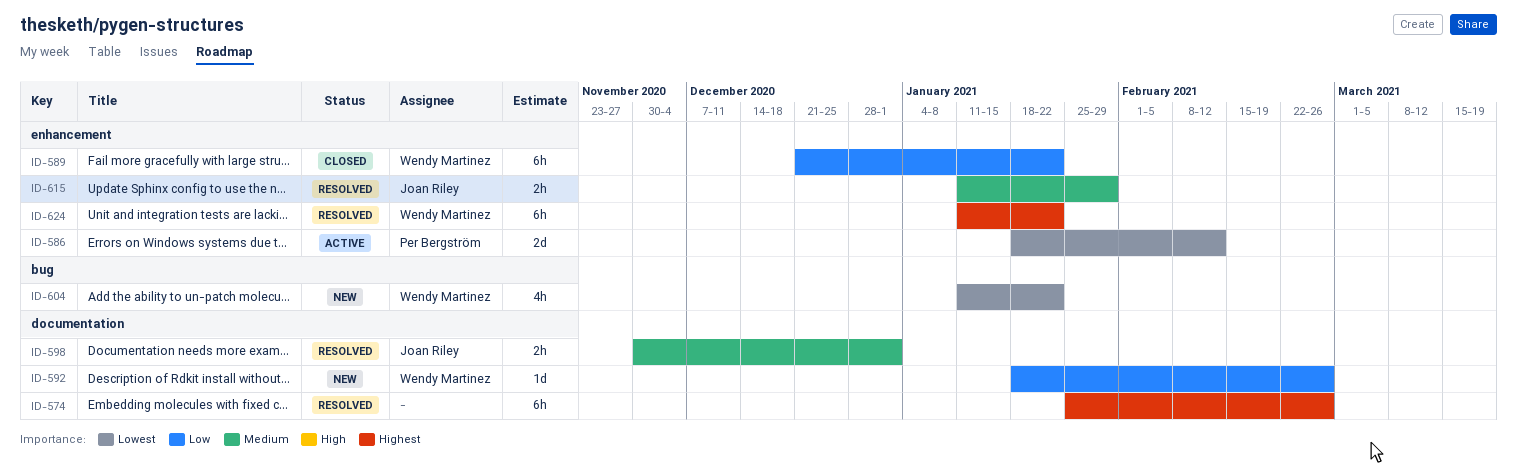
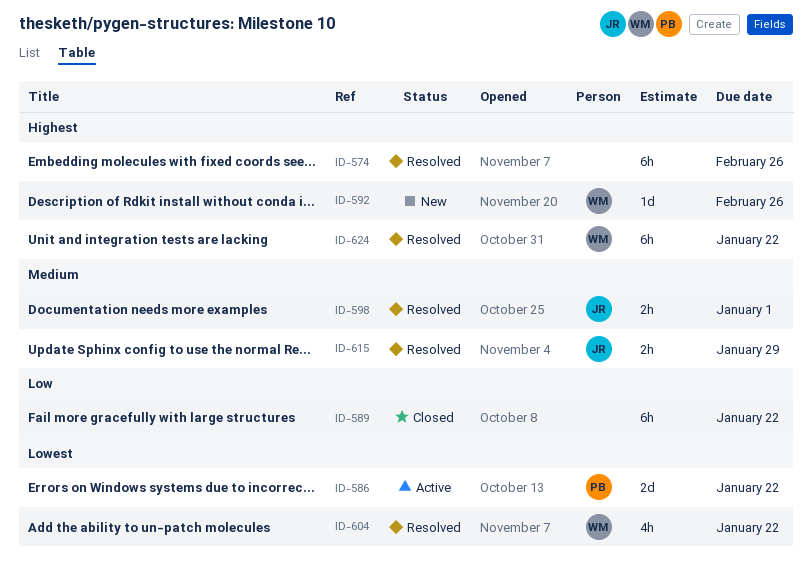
ID-586, due: Feb 12 -> Jan 22
ID-589, owner: Wendy Martinez -> none
ID-592, priority: Low -> Highest
ID-604, status: New -> Resolved

